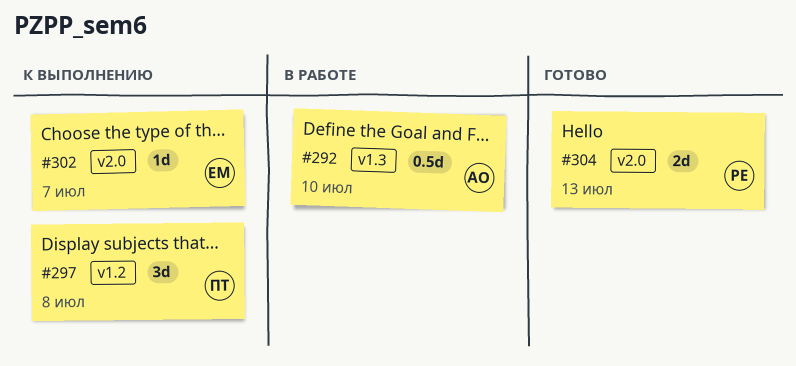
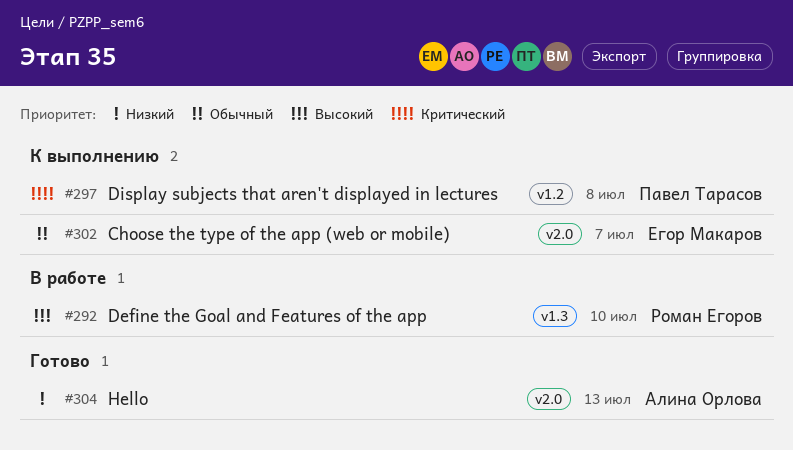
#292, owner: Алина Орлова -> Роман Егоров
#304, owner: Роман Егоров -> Алина Орлова

